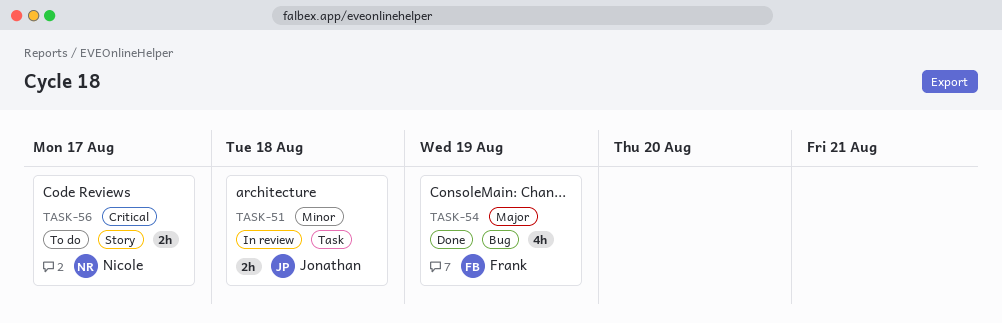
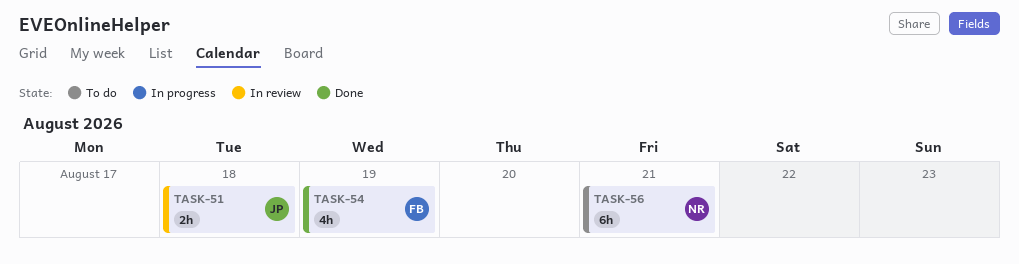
TASK-56, estimate: 2h -> 6h
TASK-56, due: Aug 17 -> Aug 21

